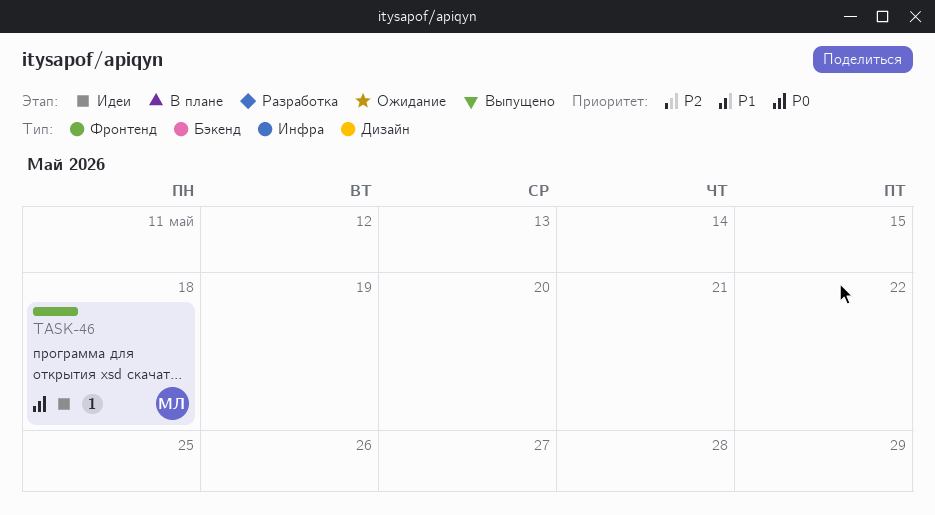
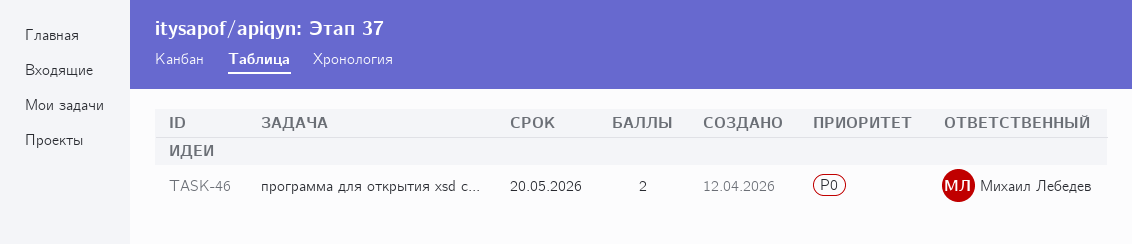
TASK-46, estimate: 1 -> 2
TASK-46, due: May 18 -> May 20

